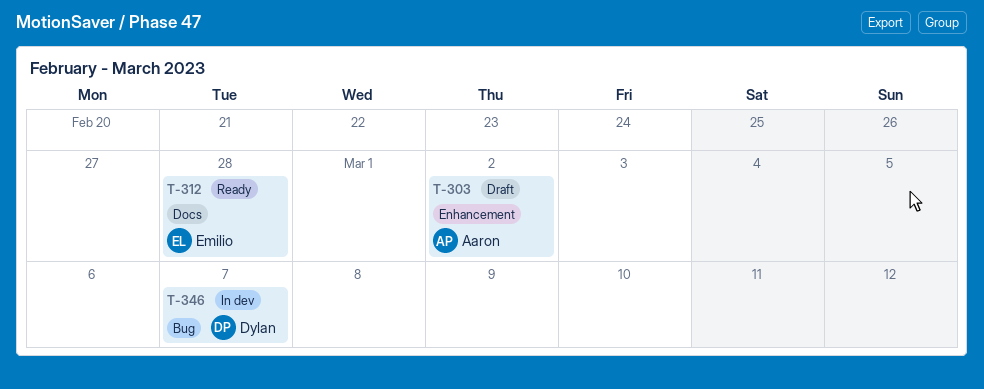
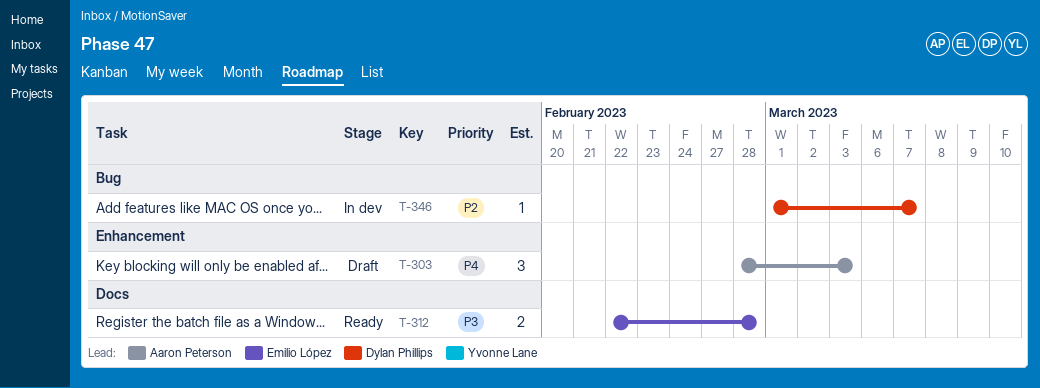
T-303, due: Mar 2 -> Mar 3

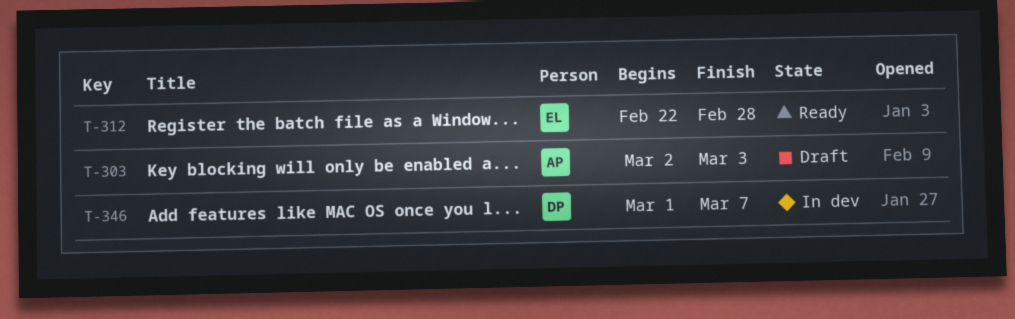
T-303, start: Feb 28 -> Mar 2

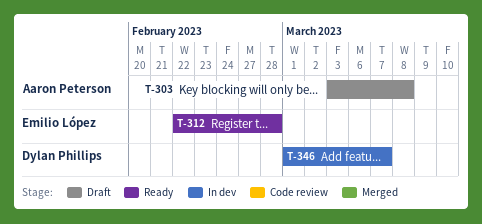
T-303, start: Mar 2 -> Mar 3
T-303, due: Mar 3 -> Mar 8

